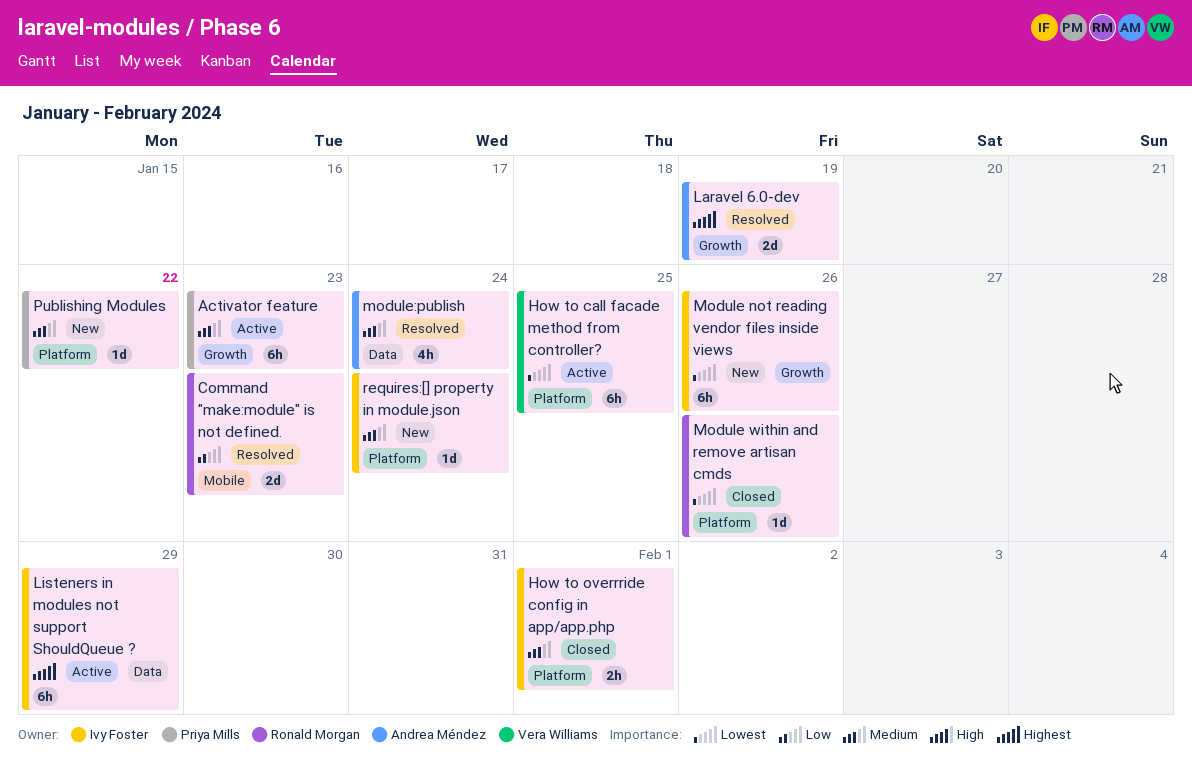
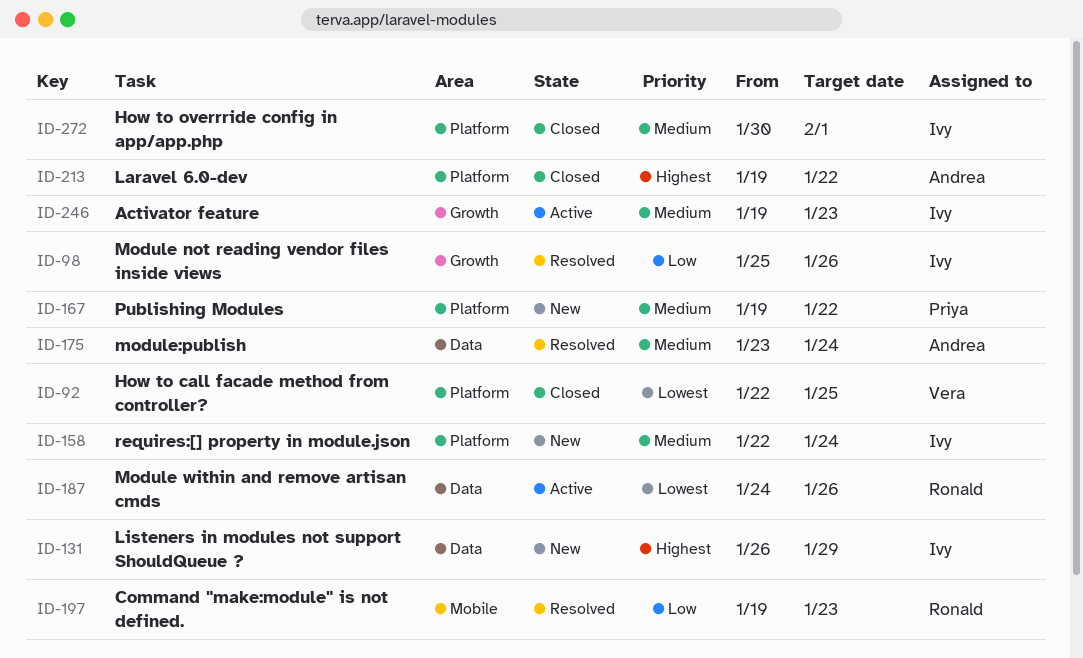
Activator feature, owner: Priya Mills -> Ivy Foster
How to call facade method from controller?, status: Active -> Closed
Laravel 6.0-dev, status: Resolved -> Closed
Laravel 6.0-dev, label: Growth -> Platform
Laravel 6.0-dev, due: Jan 19 -> Jan 22
Listeners in modules not support ShouldQueue ?, status: Active -> New
Module not reading vendor files inside views, status: New -> Resolved
Module not reading vendor files inside views, priority: Lowest -> Low
Module within and remove artisan cmds, status: Closed -> Active
Module within and remove artisan cmds, label: Platform -> Data

